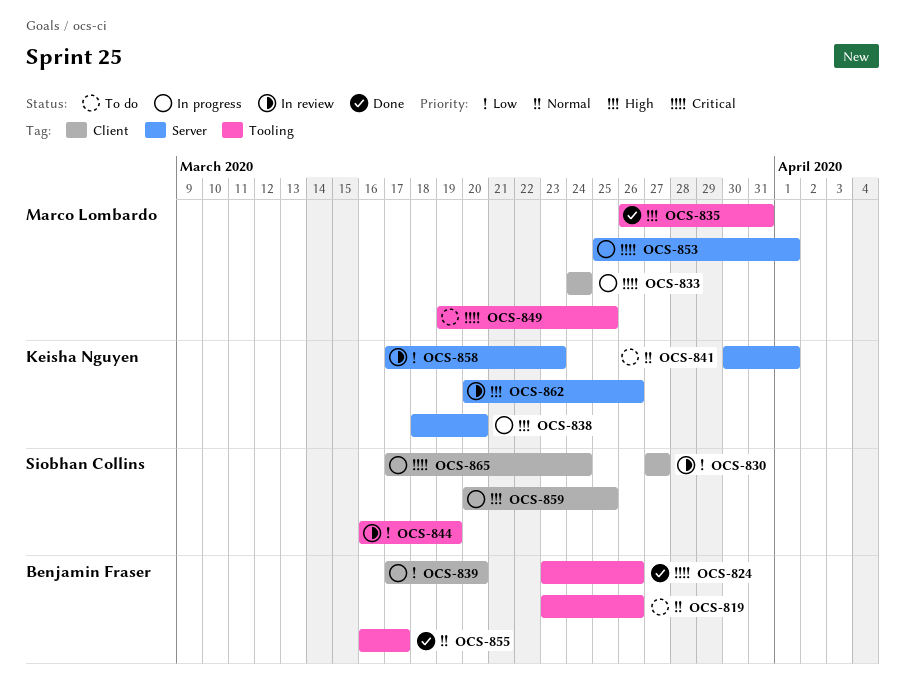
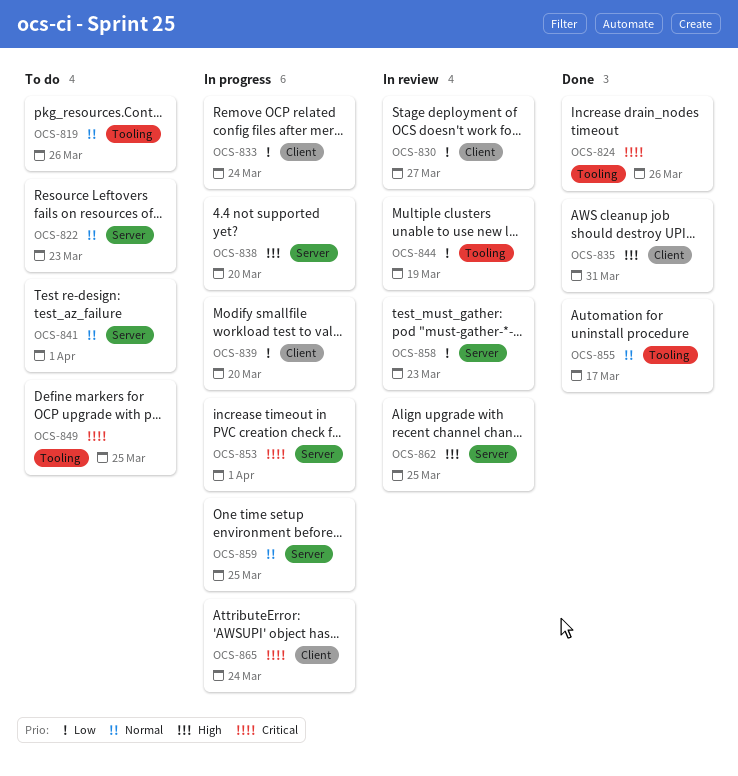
OCS-822: none -> present
OCS-833, priority: Critical -> Low
OCS-835, label: Tooling -> Client
OCS-859, priority: High -> Normal
OCS-859, label: Client -> Server
OCS-862, due: Mar 26 -> Mar 25

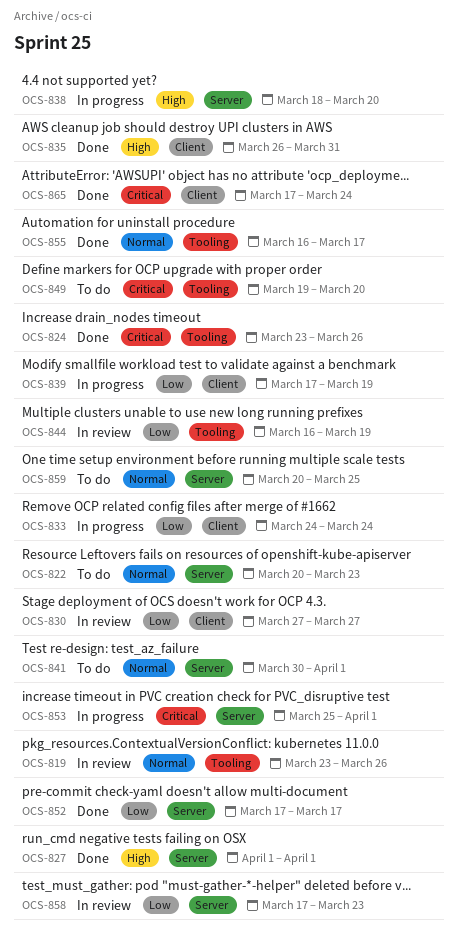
OCS-819, status: To do -> In review
OCS-827: none -> present
OCS-839, due: Mar 20 -> Mar 19
OCS-849, due: Mar 25 -> Mar 20
OCS-852: none -> present
OCS-859, status: In progress -> To do
OCS-862: present -> none
OCS-865, status: In progress -> Done

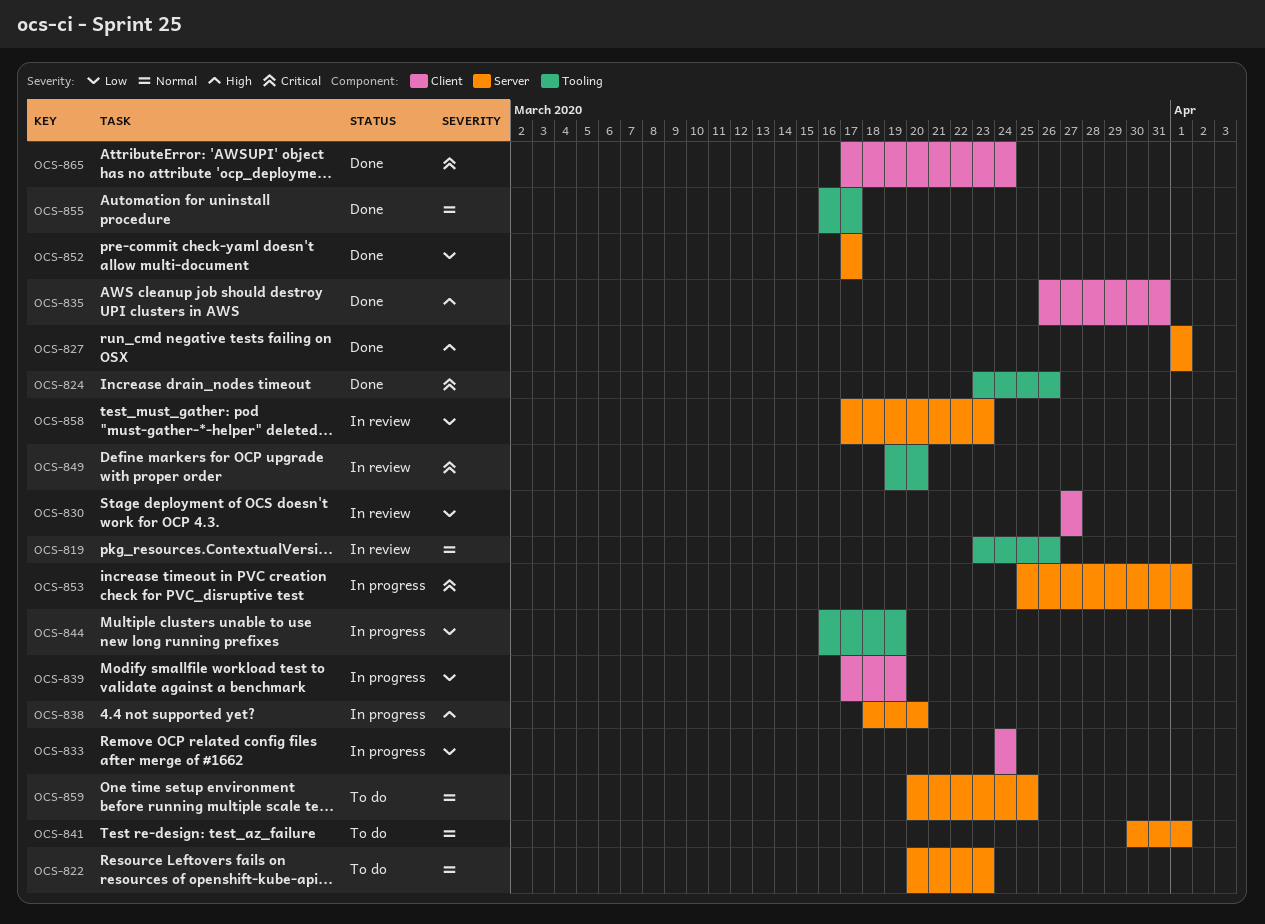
OCS-844, status: In review -> In progress
OCS-849, status: To do -> In review

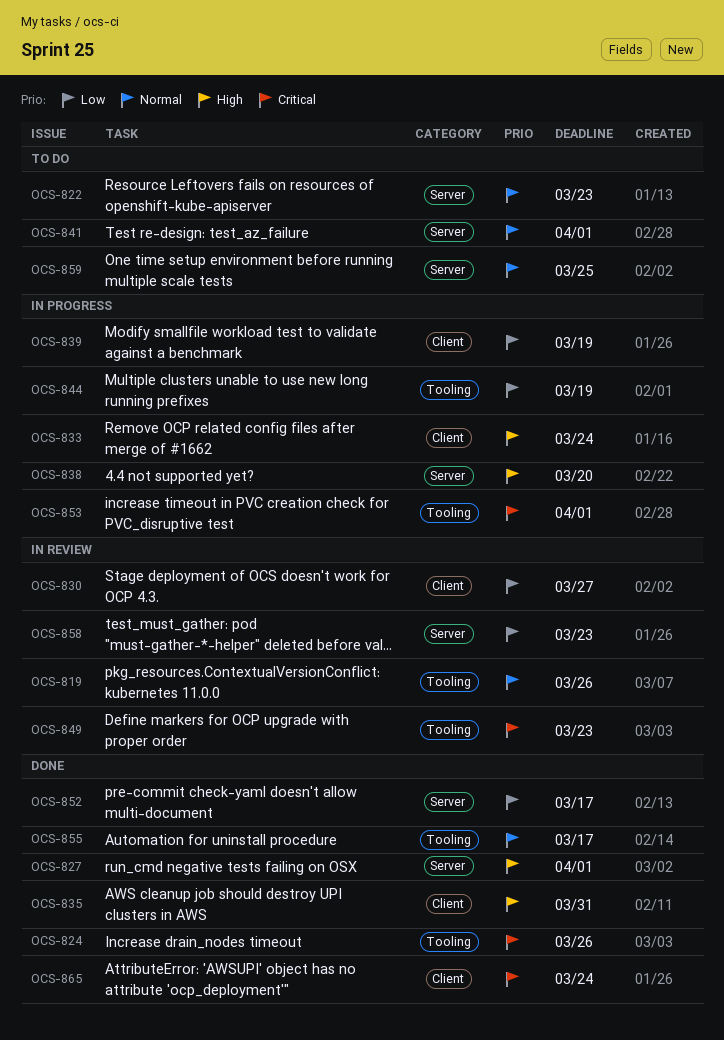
OCS-833, priority: Low -> High
OCS-849, due: Mar 20 -> Mar 23
OCS-853, label: Server -> Tooling

